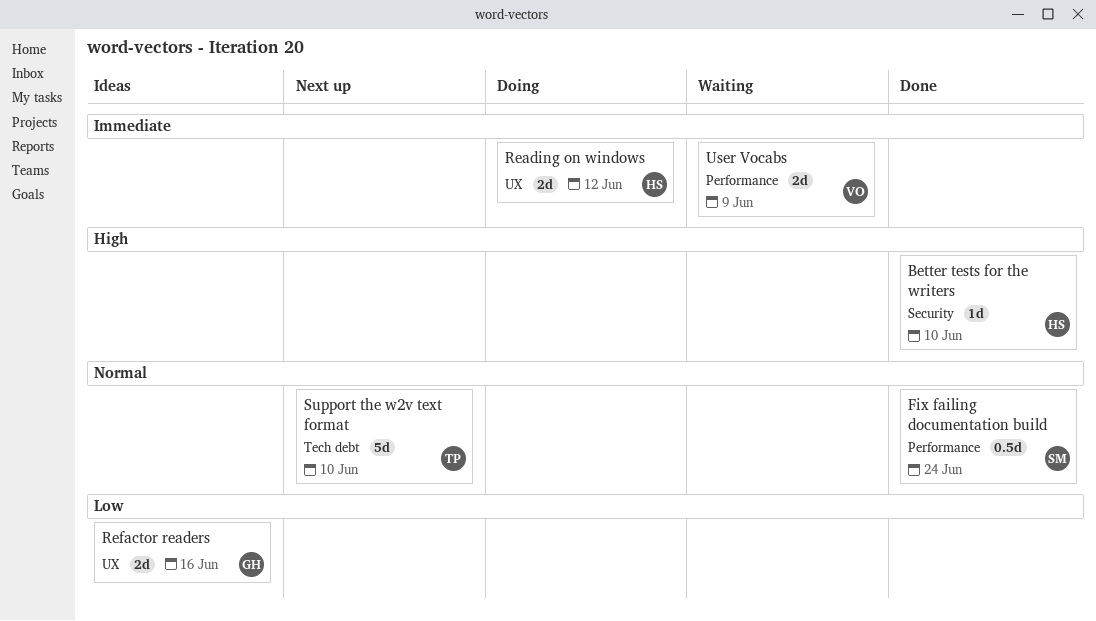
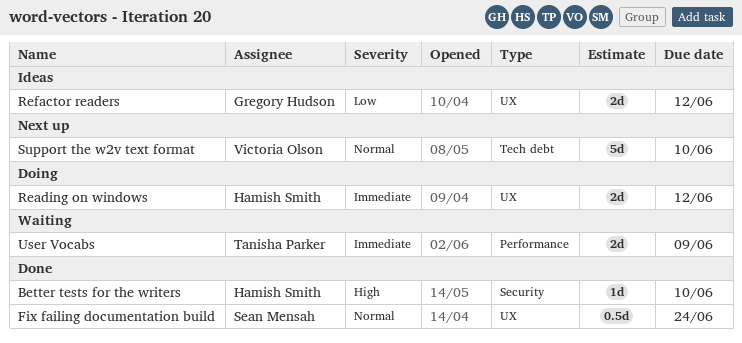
Fix failing documentation build, label: Performance -> UX
Refactor readers, due: Jun 16 -> Jun 12
Support the w2v text format, owner: Tanisha Parker -> Victoria Olson
User Vocabs, owner: Victoria Olson -> Tanisha Parker

